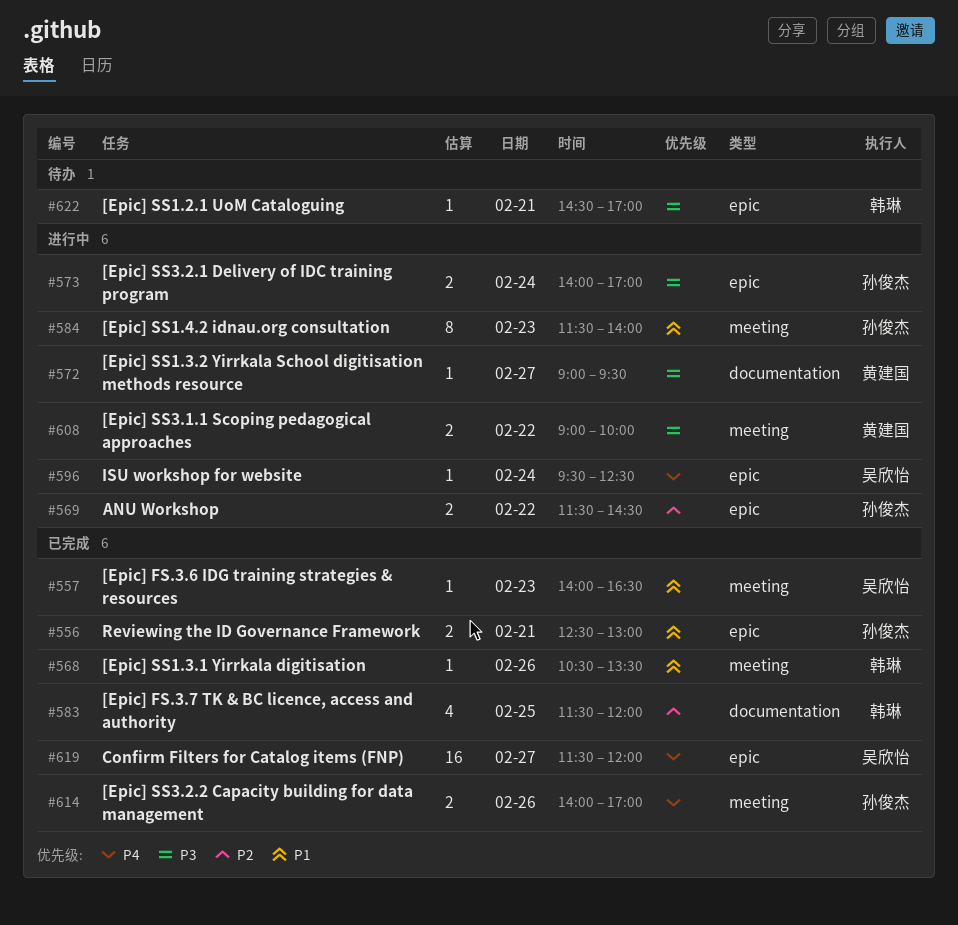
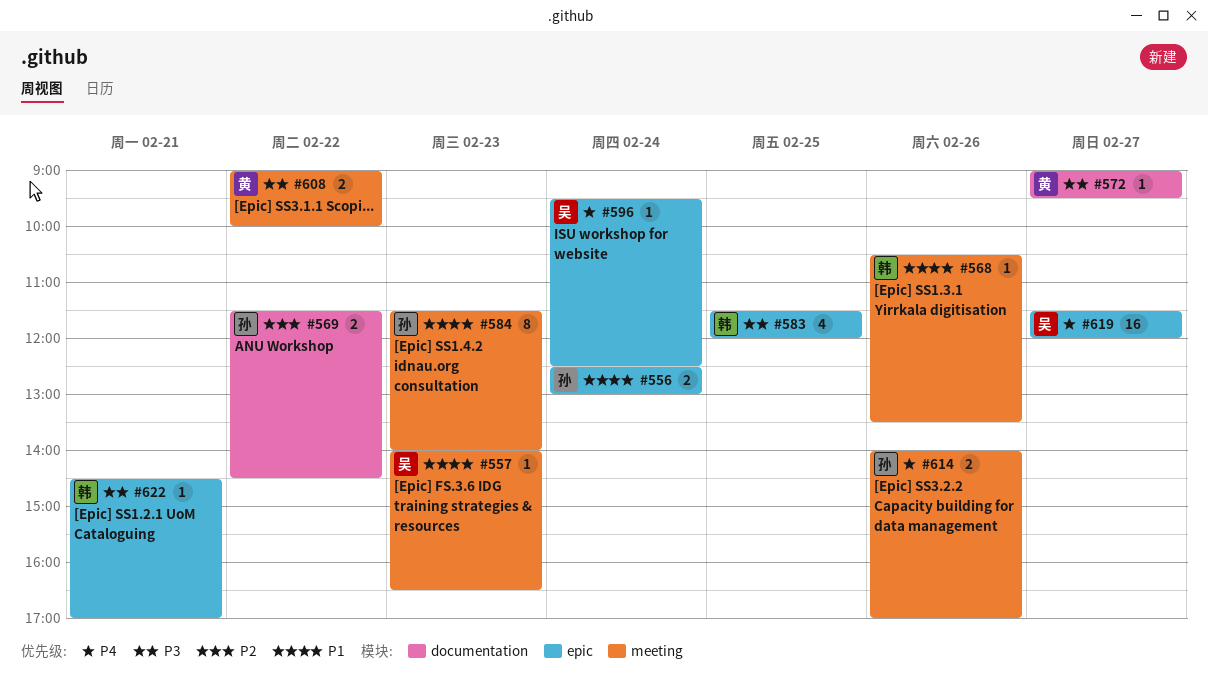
#556, day: Feb 21 -> Feb 24
#569, label: epic -> documentation
#573: present -> none
#583, priority: P2 -> P3
#583, label: documentation -> epic

